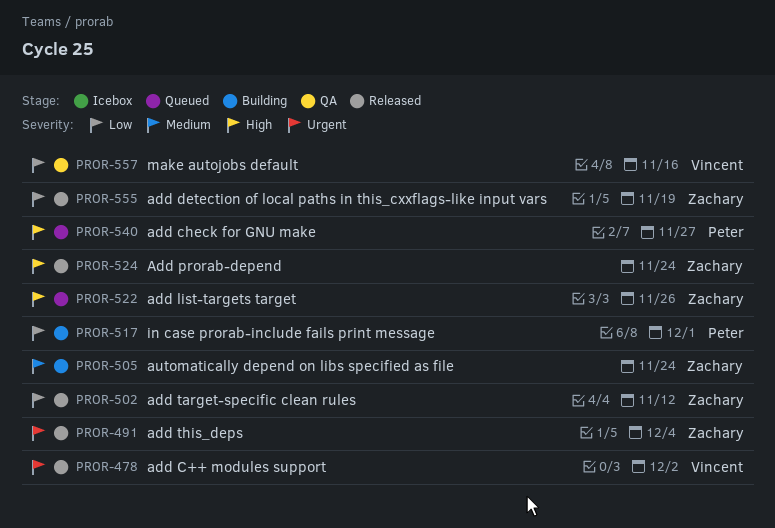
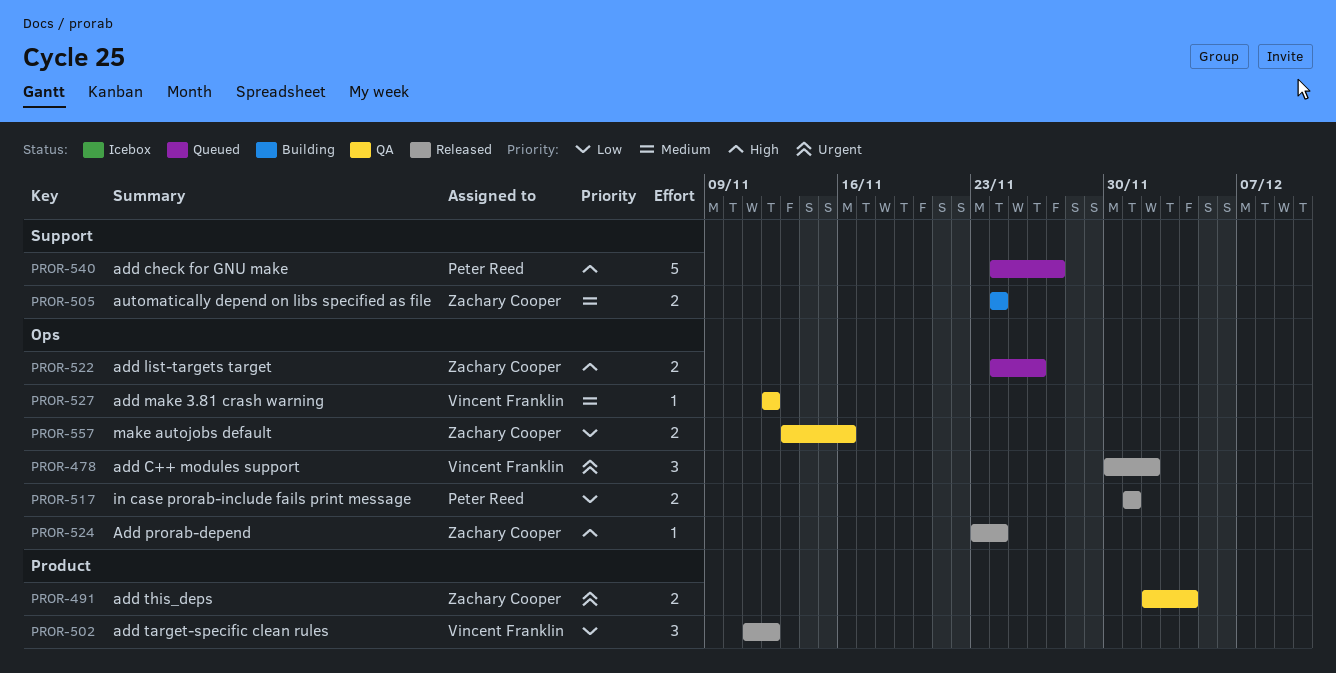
PROR-491, status: Released -> QA
PROR-502, owner: Zachary Cooper -> Vincent Franklin
PROR-517, status: Building -> Released
PROR-527: none -> present
PROR-555: present -> none
PROR-557, owner: Vincent Franklin -> Zachary Cooper

